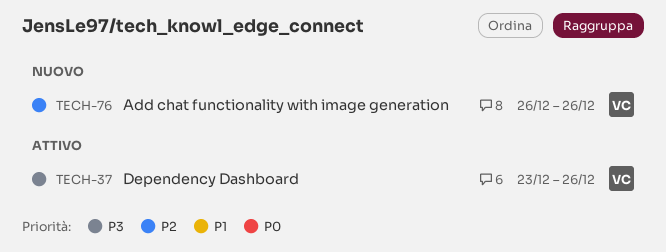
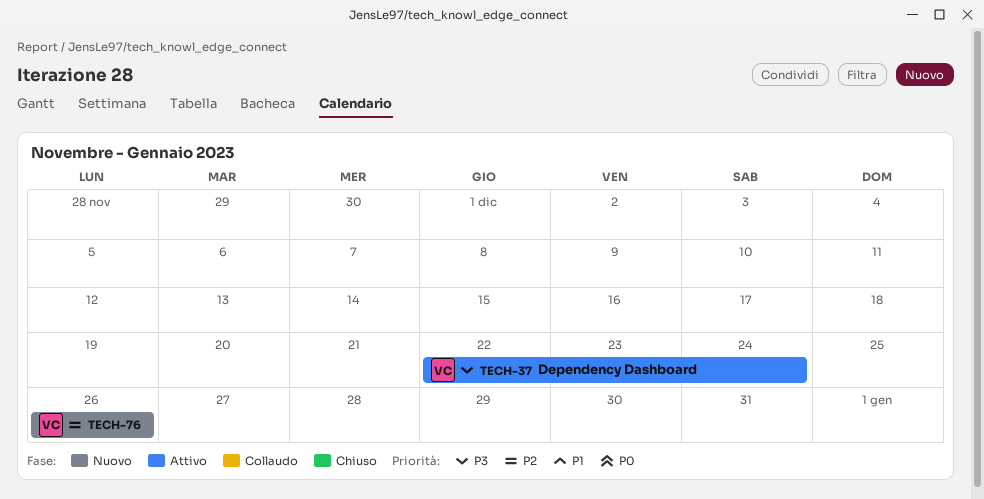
TECH-37, start: Dec 23 -> Dec 22
TECH-37, due: Dec 26 -> Dec 24

